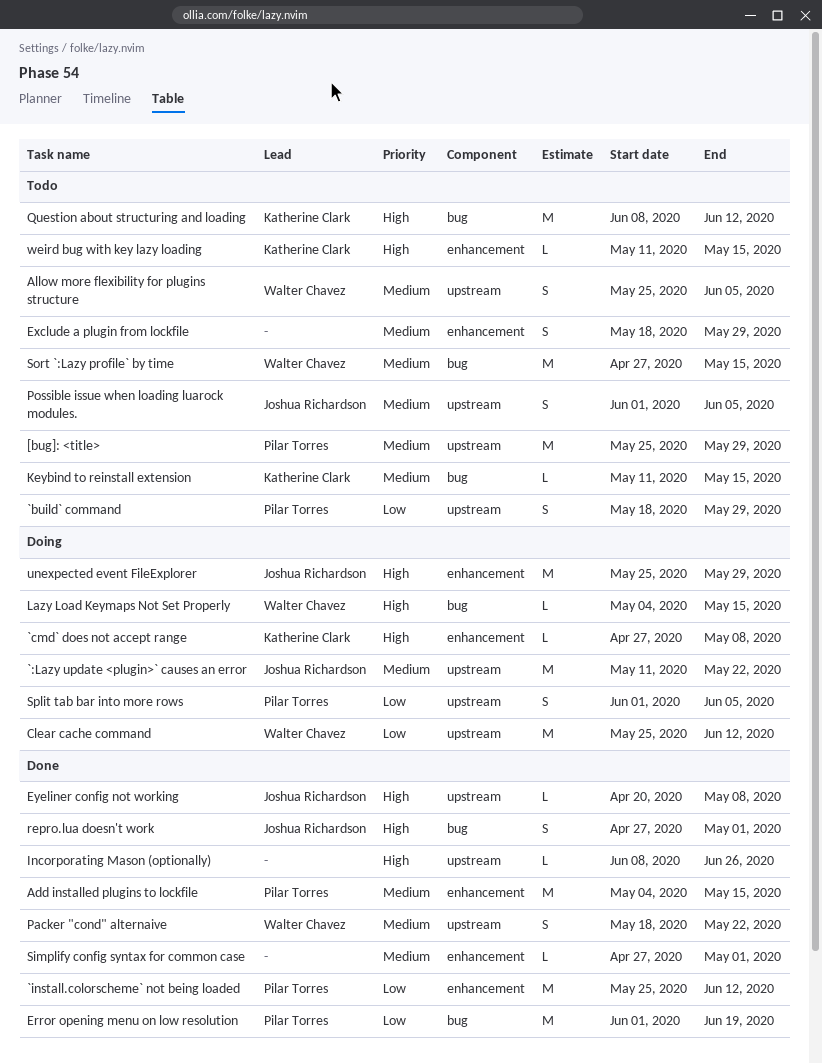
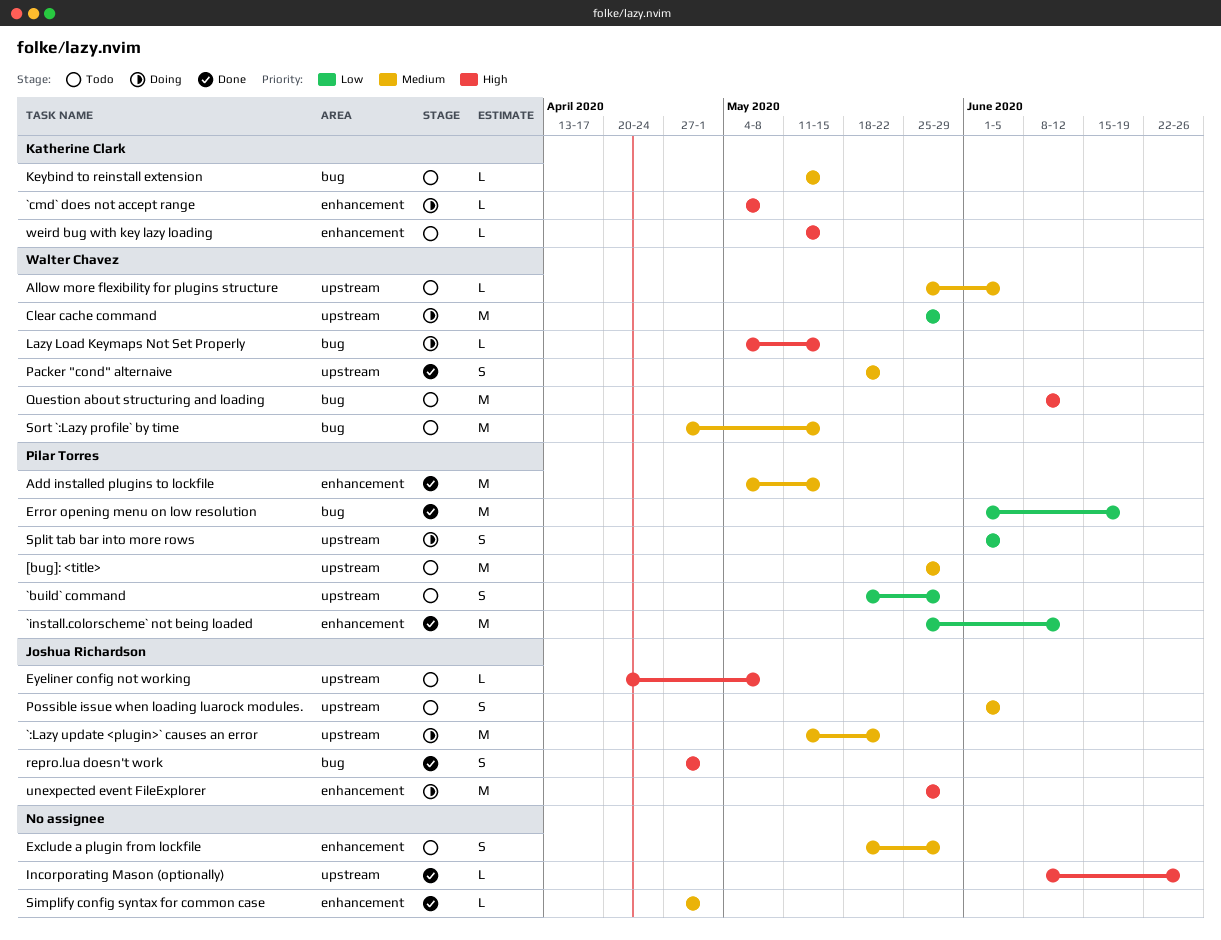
`cmd` does not accept range, start: Apr 27 -> May 4
Allow more flexibility for plugins structure, estimate: S -> L
Clear cache command, due: Jun 12 -> May 29
Eyeliner config not working, status: Done -> Todo
Question about structuring and loading, owner: Katherine Clark -> Walter Chavez

